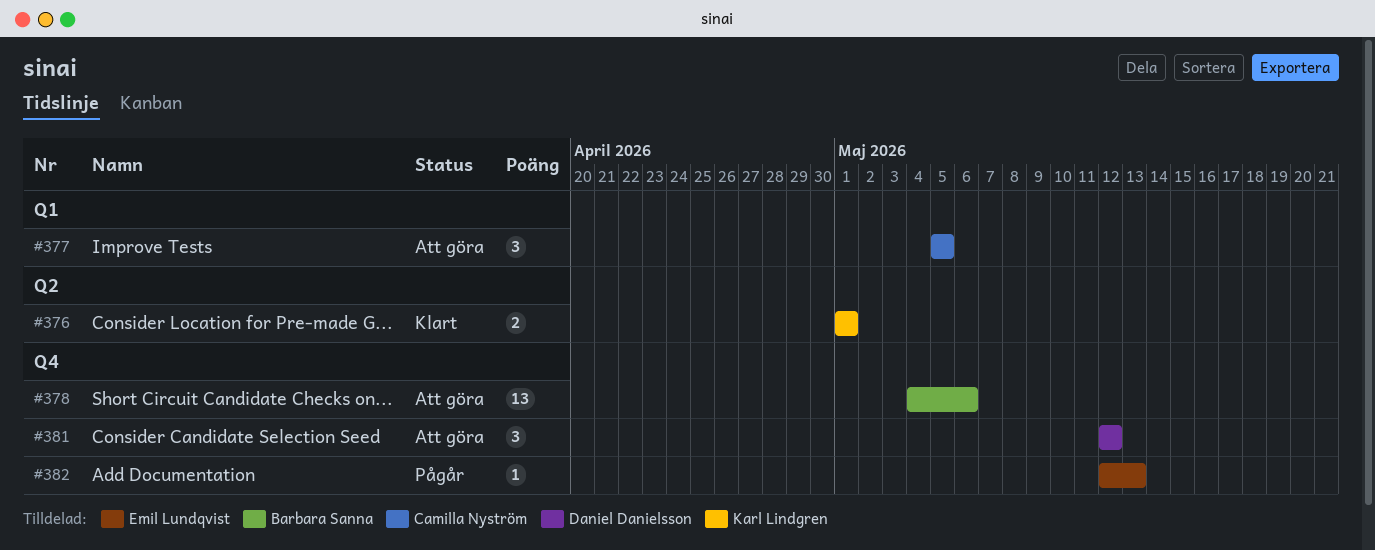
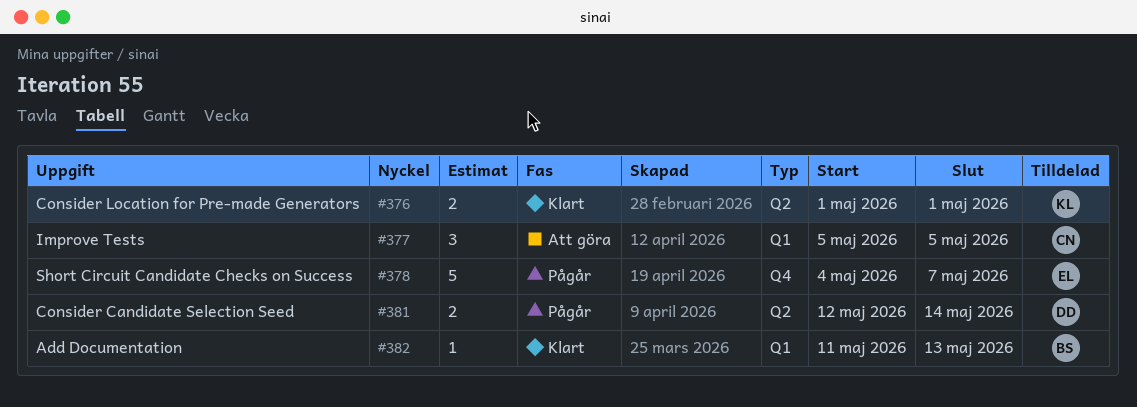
#378, status: Att göra -> Pågår
#378, owner: Barbara Sanna -> Emil Lundqvist
#378, estimate: 13 -> 5
#378, due: May 6 -> May 7
#381, status: Att göra -> Pågår
#381, label: Q4 -> Q2
#381, estimate: 3 -> 2
#381, due: May 12 -> May 14
#382, status: Pågår -> Klart
#382, owner: Emil Lundqvist -> Barbara Sanna
#382, label: Q4 -> Q1
#382, start: May 12 -> May 11

